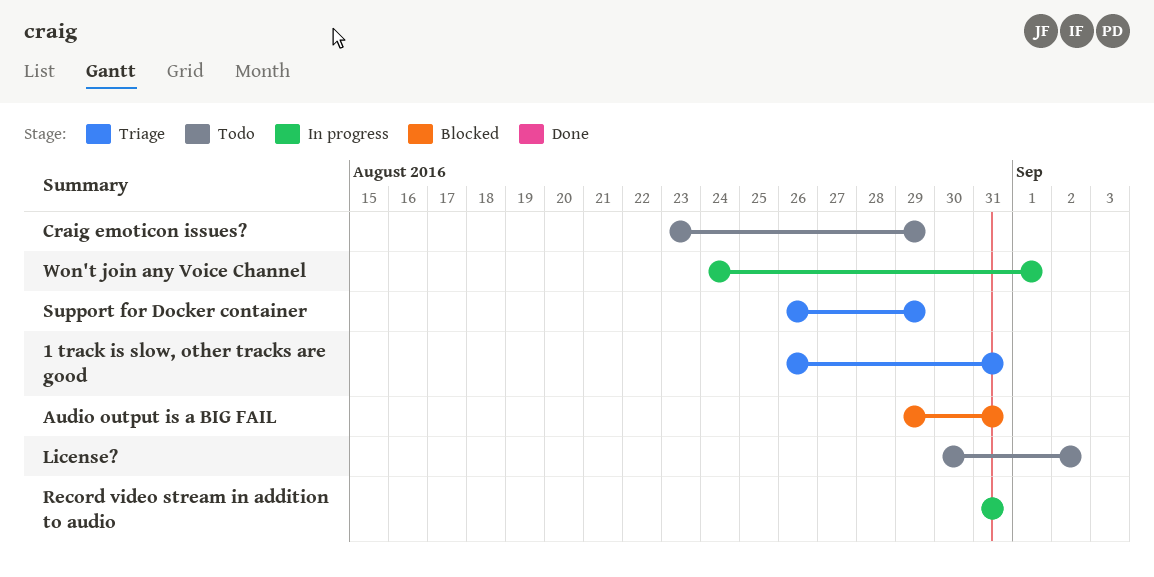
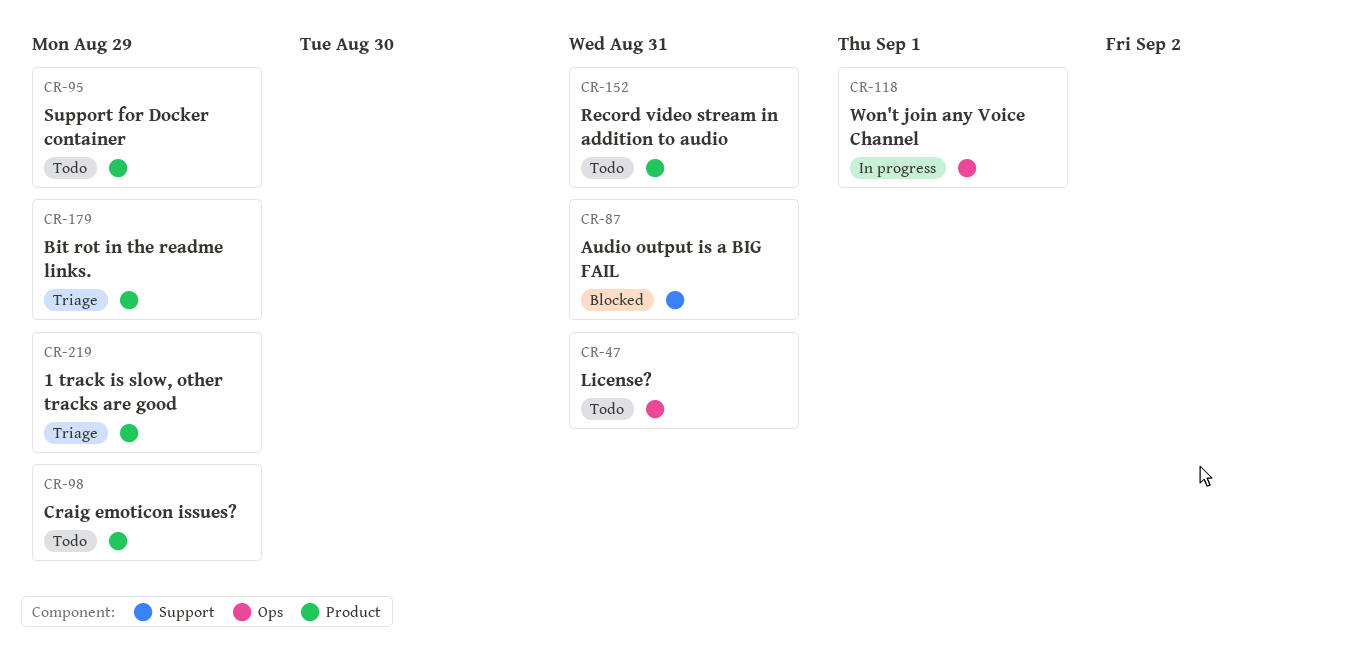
1 track is slow, other tracks are good, due: Aug 31 -> Aug 29
Bit rot in the readme links.: none -> present
License?, due: Sep 2 -> Aug 31
Record video stream in addition to audio, status: In progress -> Todo
Support for Docker container, status: Triage -> Todo

